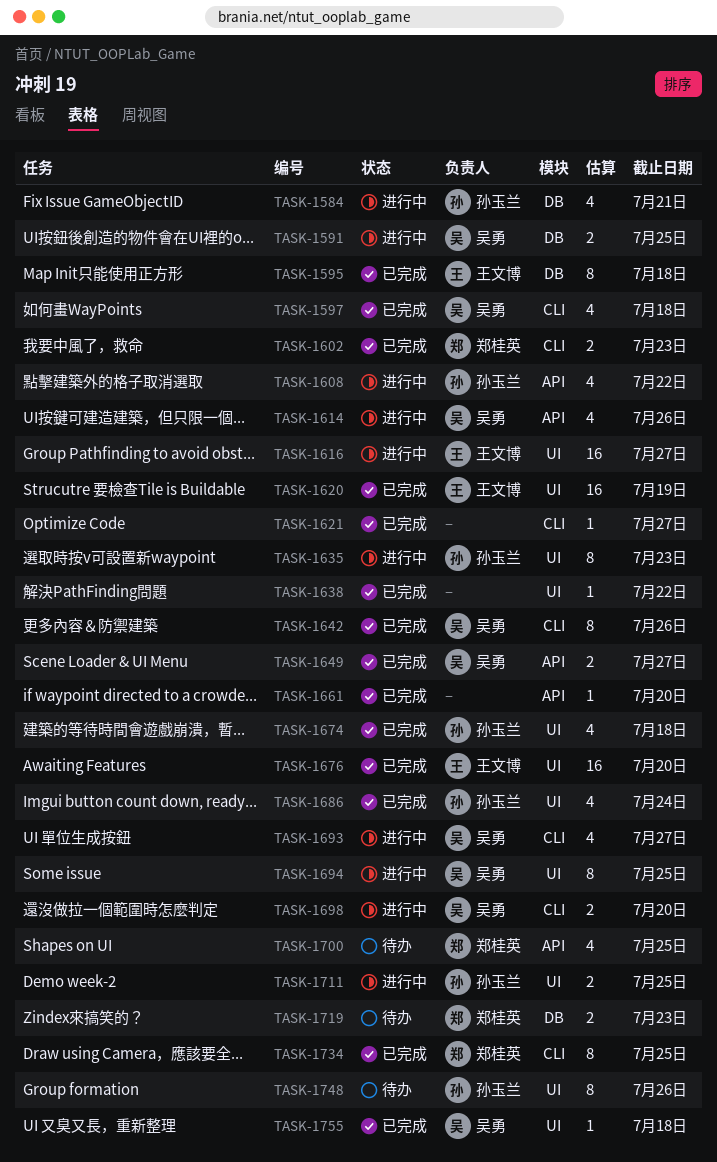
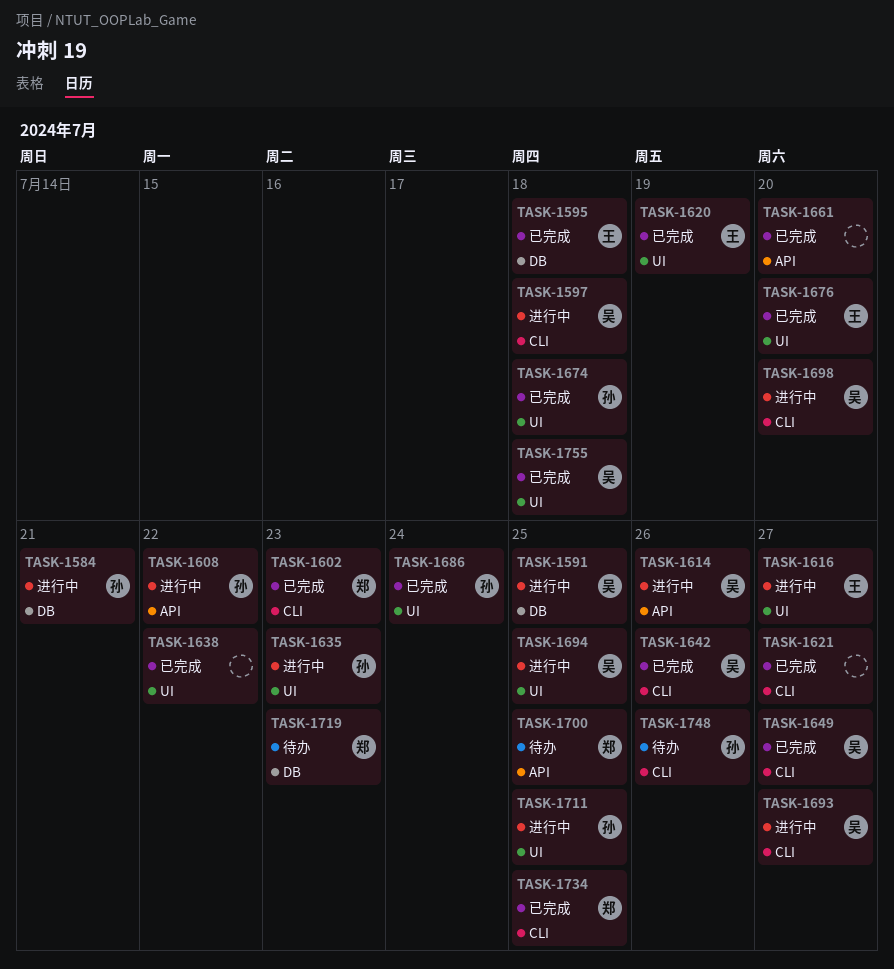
TASK-1597, status: 已完成 -> 进行中
TASK-1649, label: API -> CLI
TASK-1748, label: UI -> CLI

